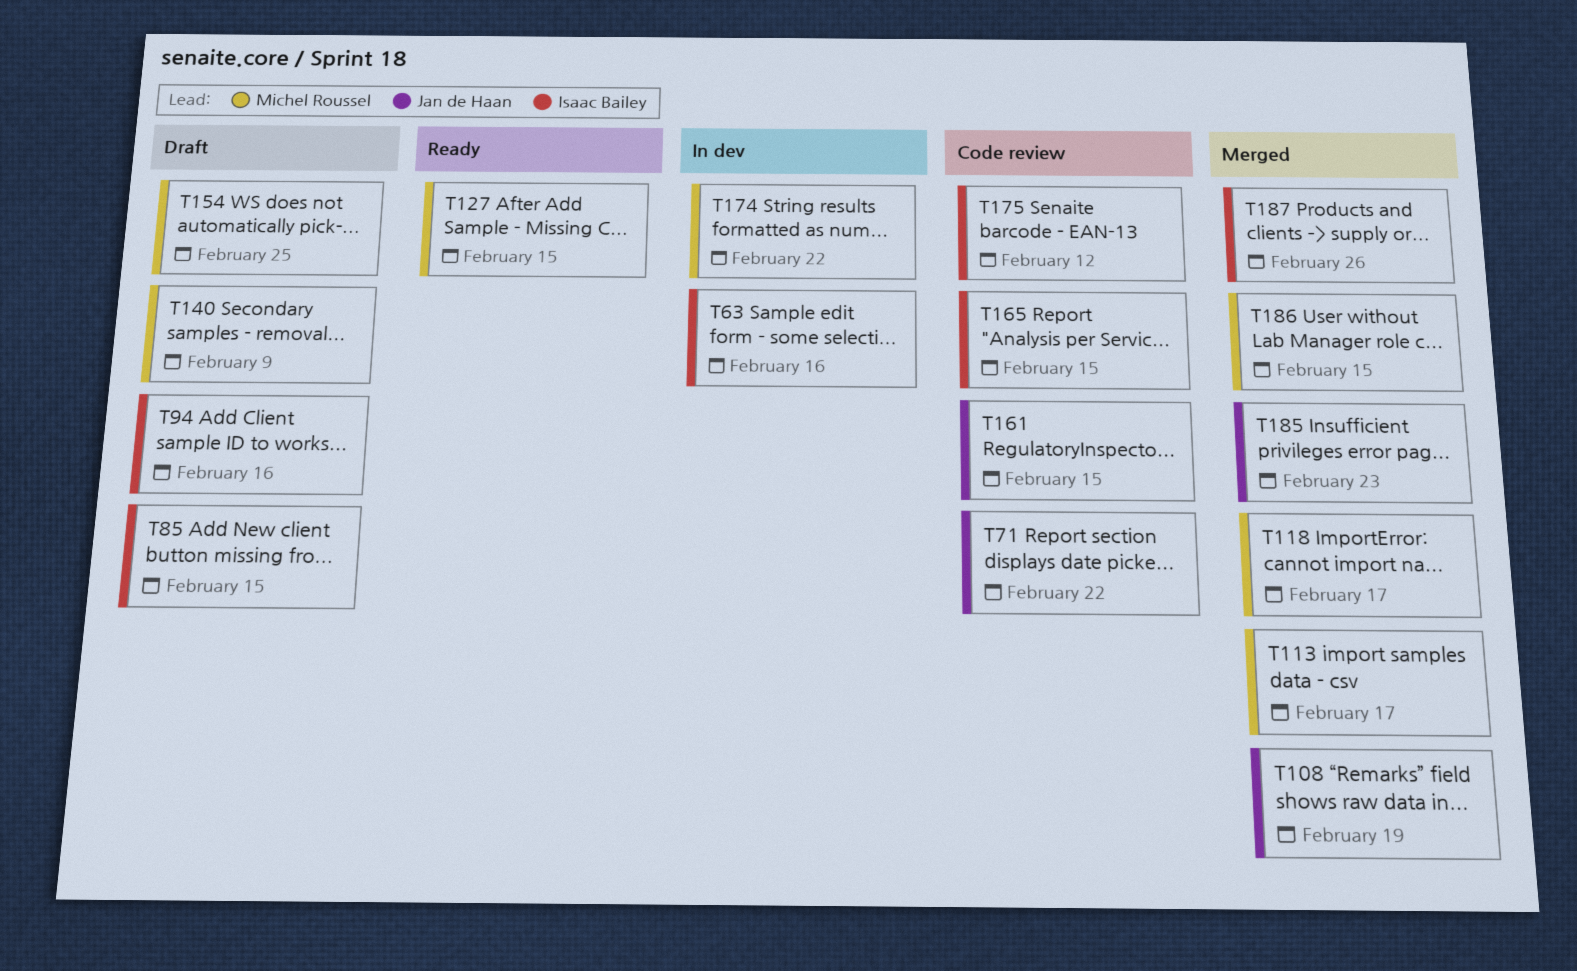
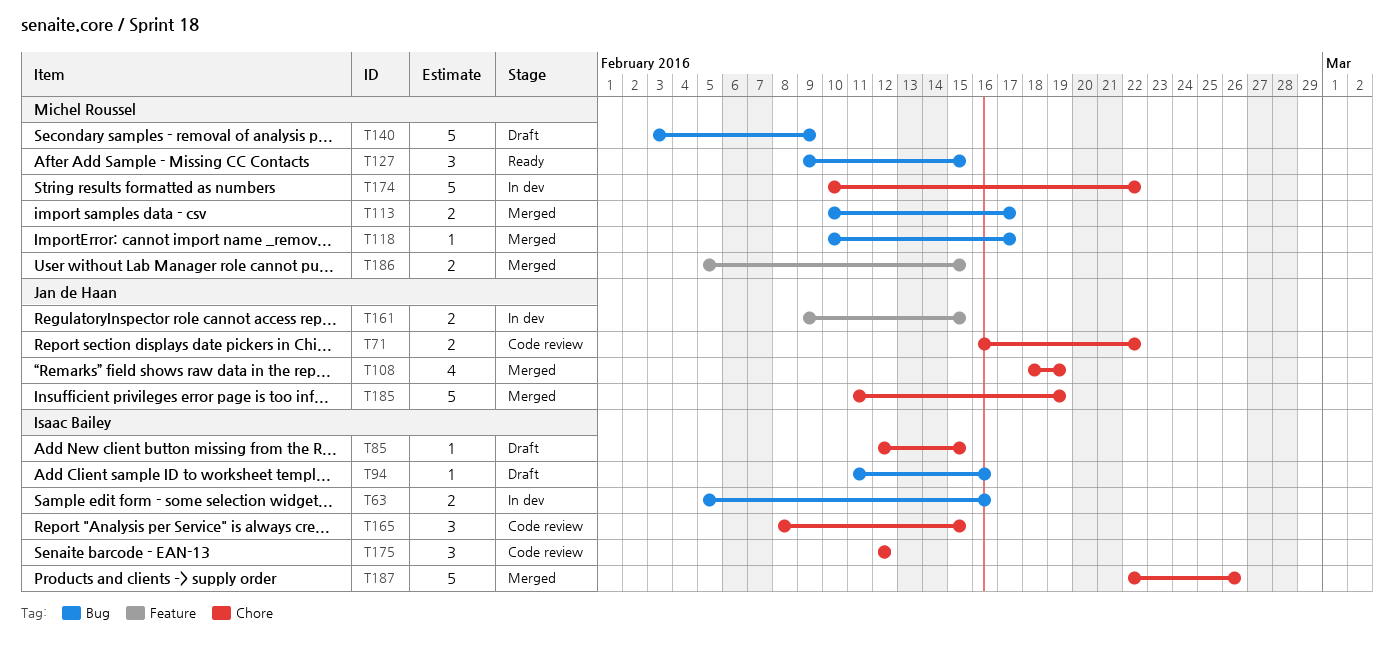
T154: present -> none
T161, status: Code review -> In dev
T185, due: Feb 23 -> Feb 19

